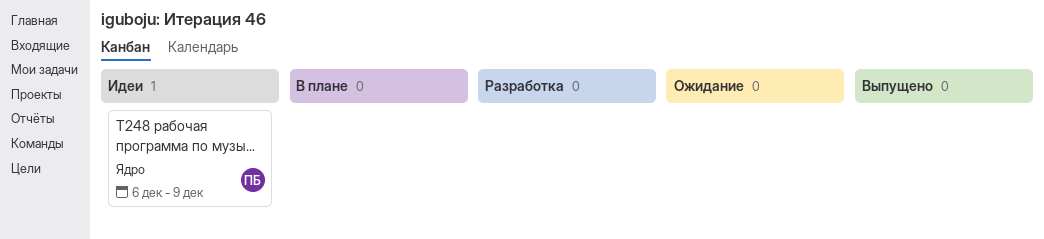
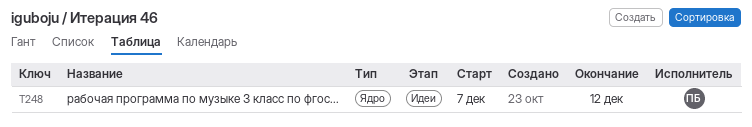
T248, start: Dec 6 -> Dec 7
T248, due: Dec 9 -> Dec 12

